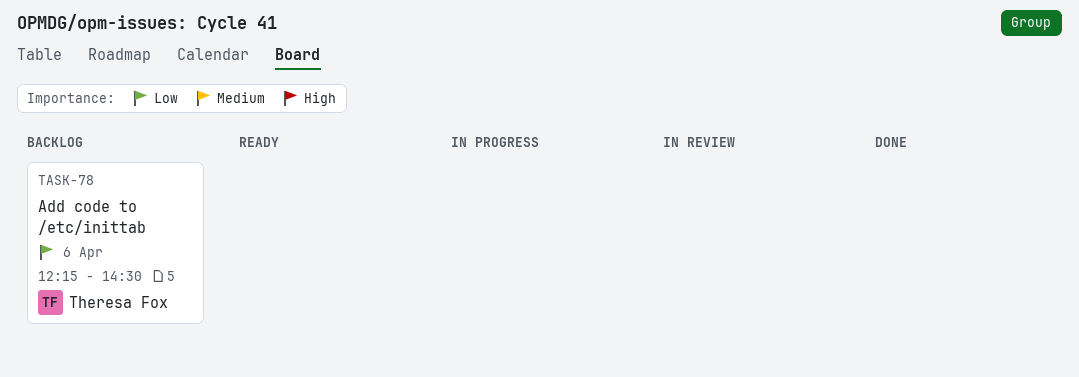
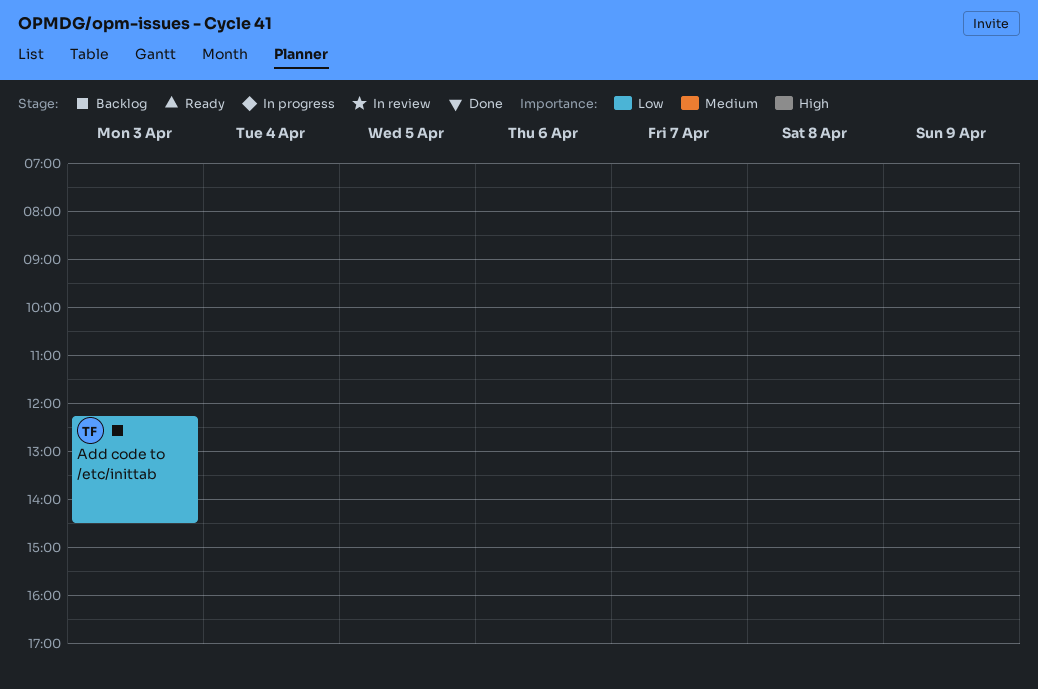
Add code to /etc/inittab, day: Apr 6 -> Apr 3

